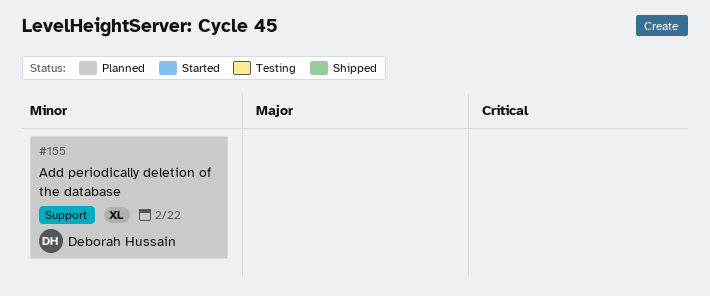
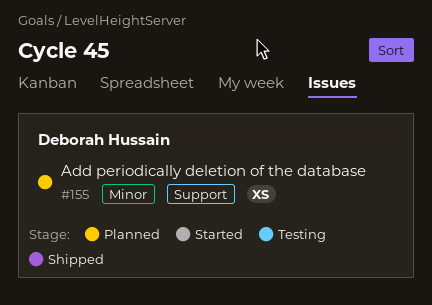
#155, estimate: XL -> XS

